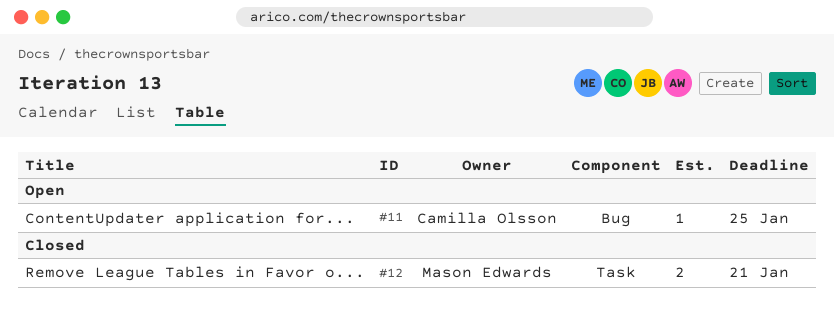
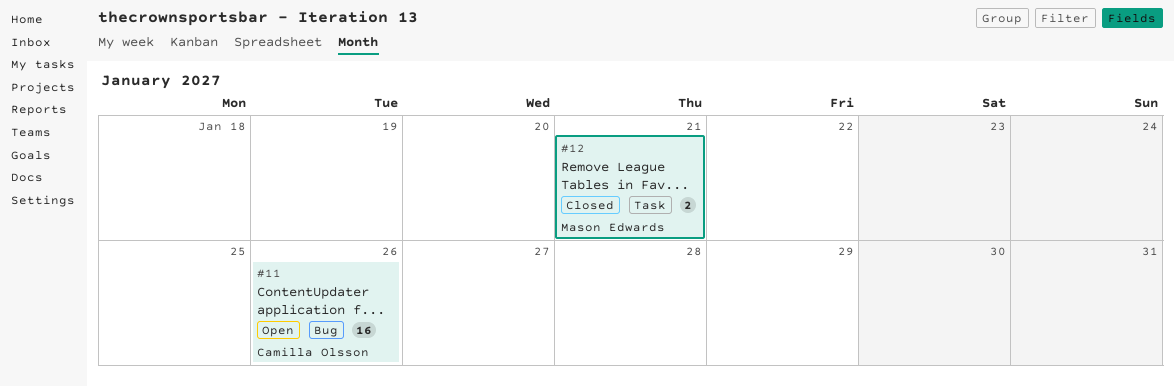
#11, estimate: 1 -> 16
#11, due: Jan 25 -> Jan 26

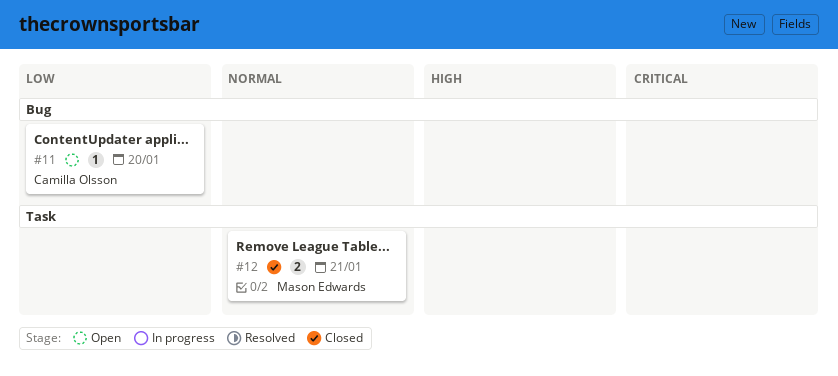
#11, estimate: 16 -> 1
#11, due: Jan 26 -> Jan 20

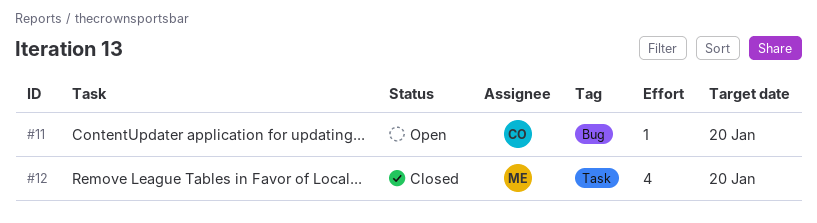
#12, estimate: 2 -> 4
#12, due: Jan 21 -> Jan 20

